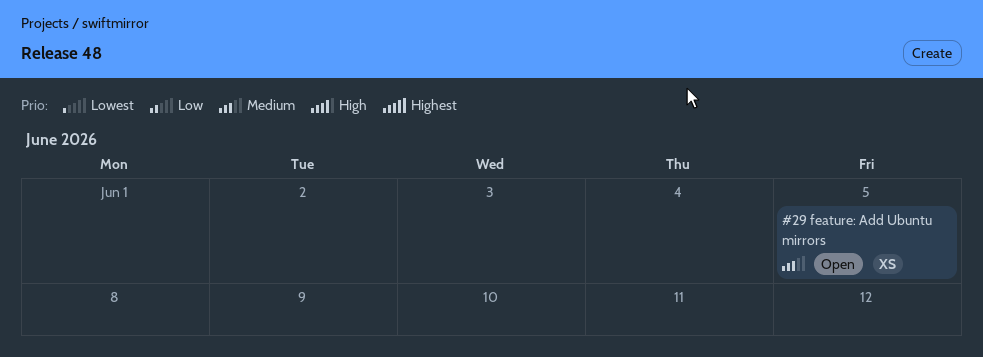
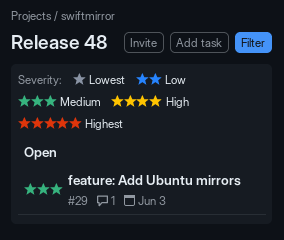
#29, due: Jun 5 -> Jun 3

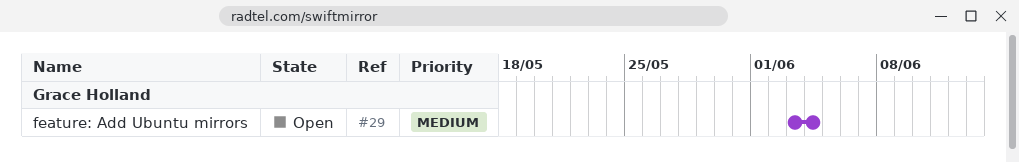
#29, due: Jun 3 -> Jun 4

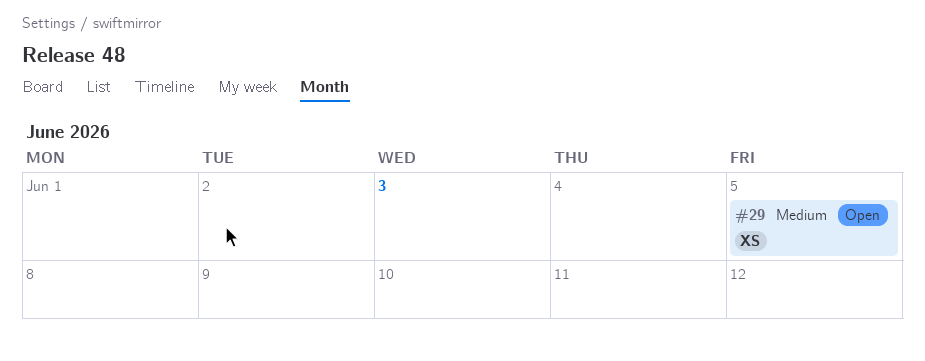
#29, due: Jun 4 -> Jun 5

